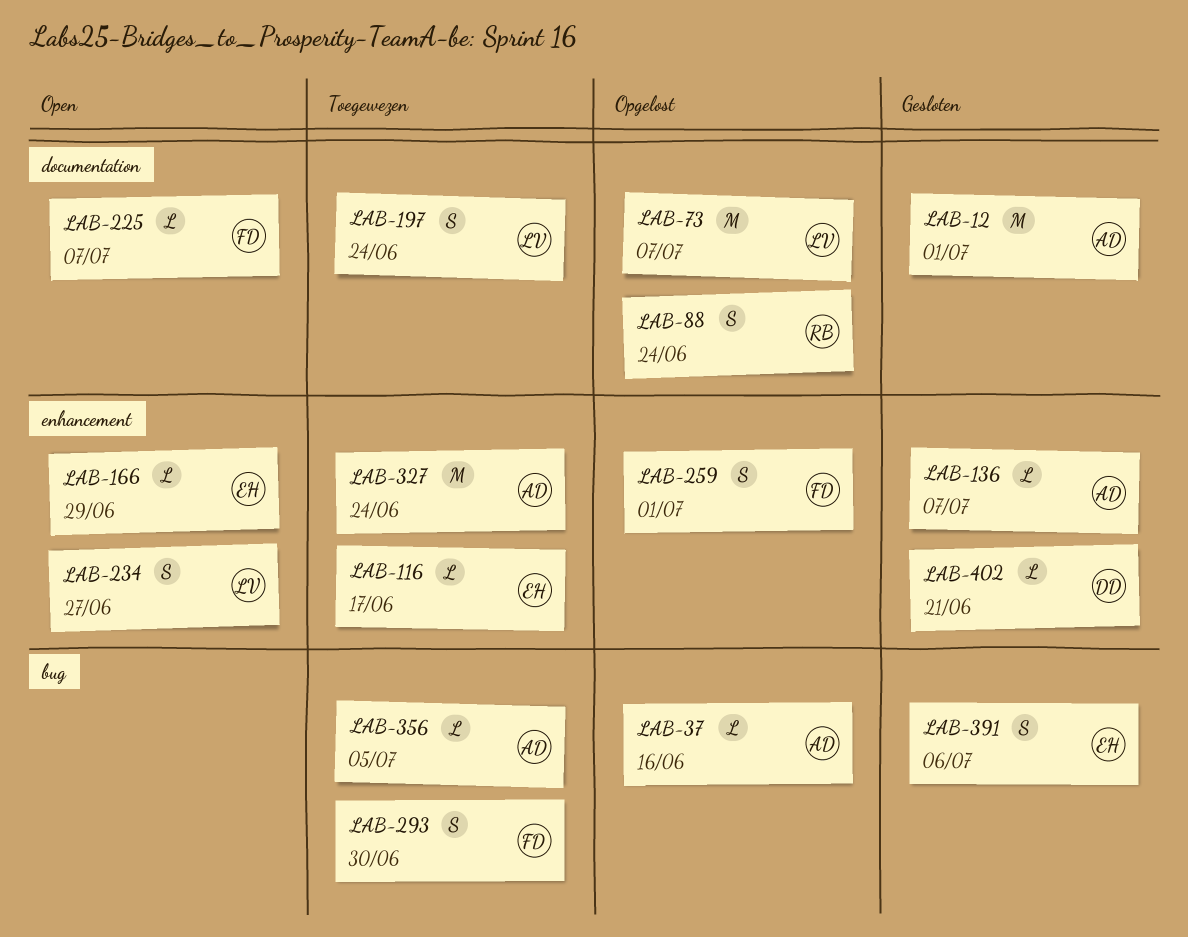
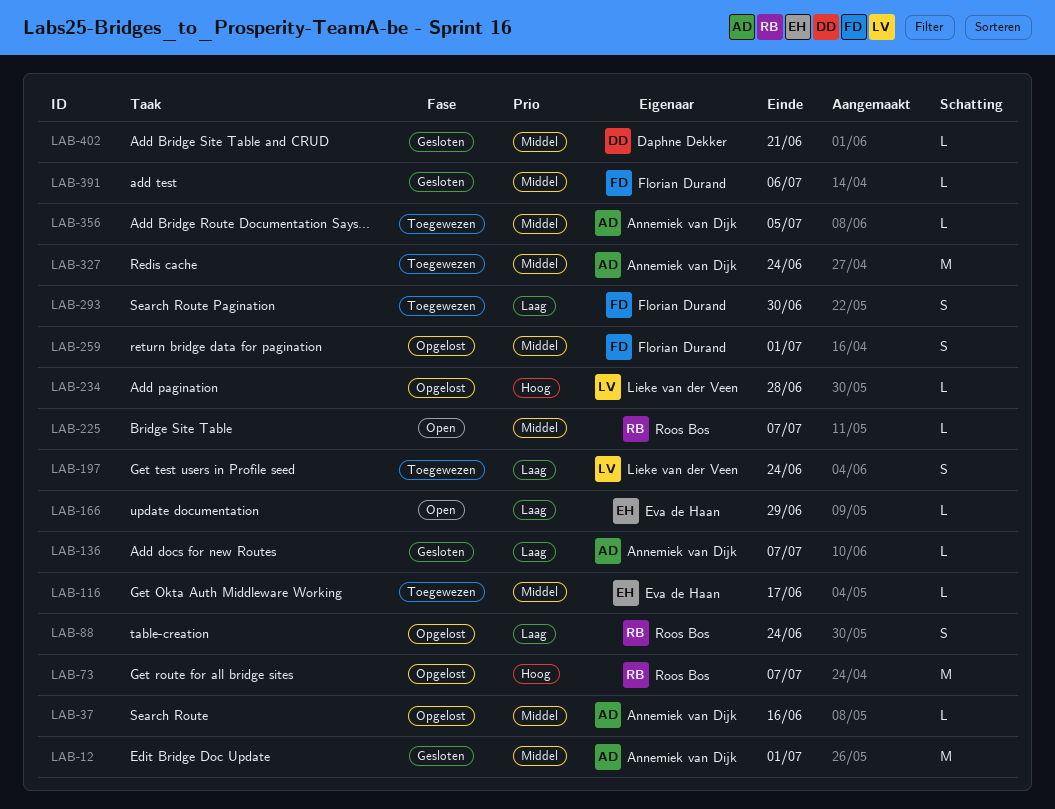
LAB-73, owner: Lieke van der Veen -> Roos Bos
LAB-225, owner: Florian Durand -> Roos Bos
LAB-234, status: Open -> Opgelost
LAB-234, estimate: S -> L
LAB-234, due: Jun 27 -> Jun 28
LAB-391, owner: Eva de Haan -> Florian Durand
LAB-391, estimate: S -> L

